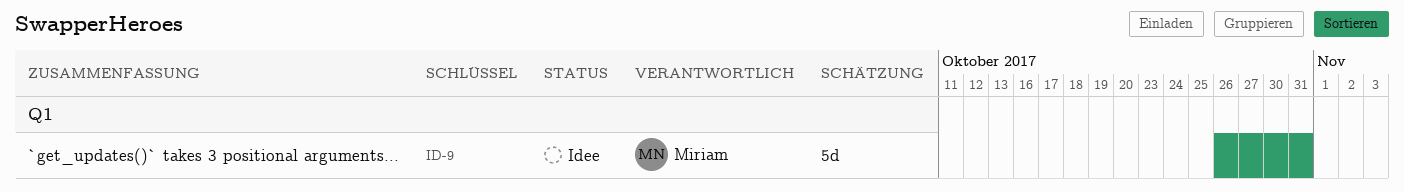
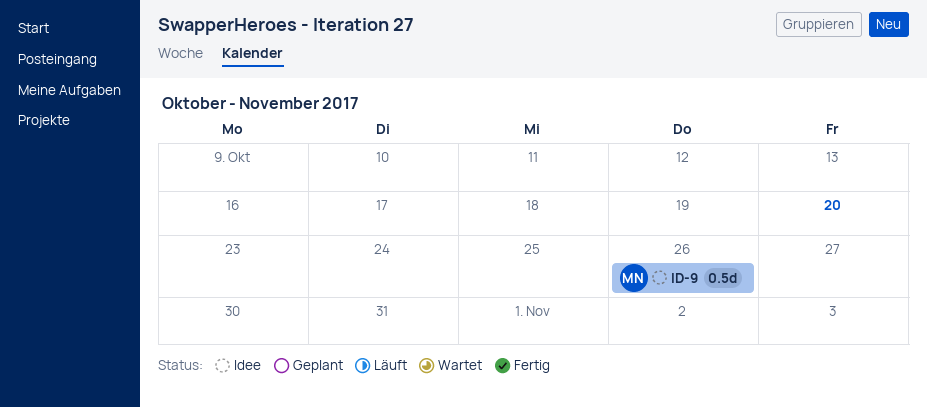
ID-9, estimate: 5d -> 0.5d
ID-9, due: Oct 31 -> Oct 26

